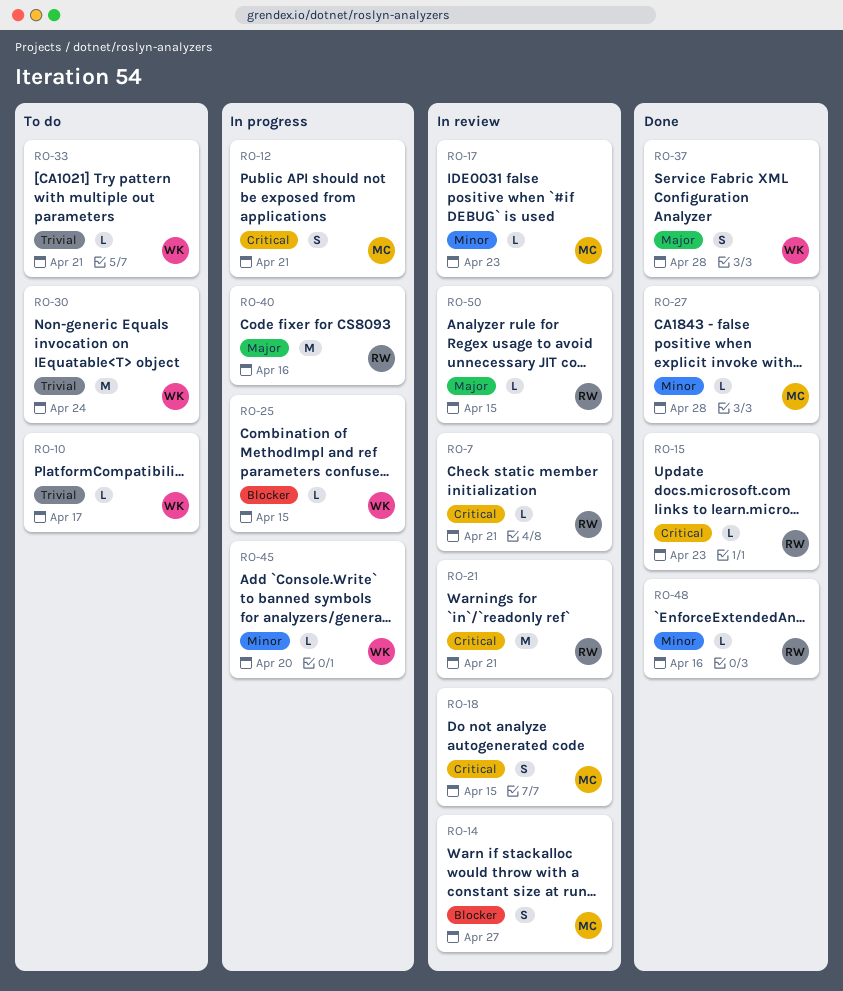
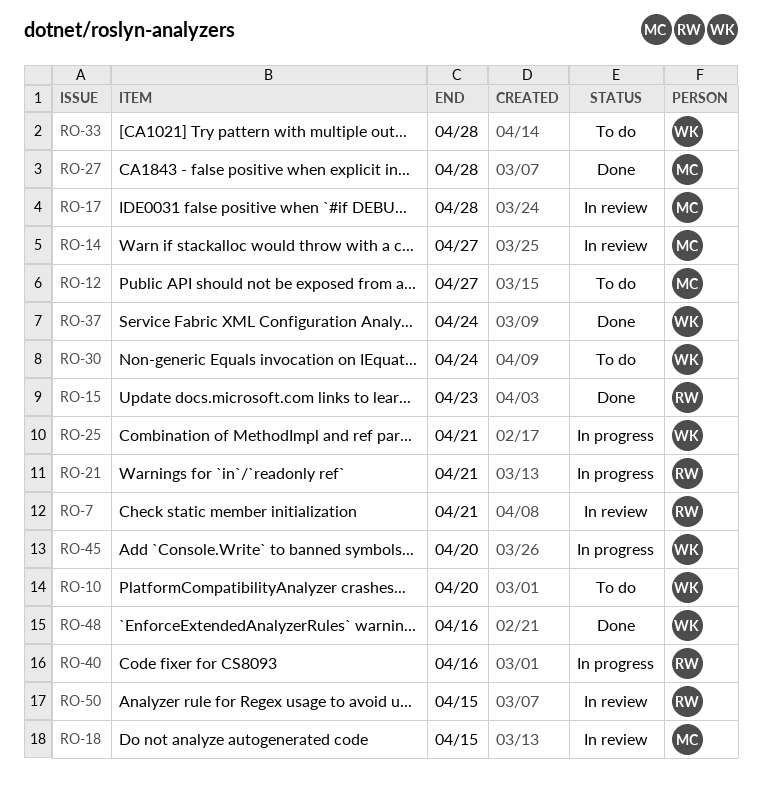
RO-10, due: Apr 17 -> Apr 20
RO-12, status: In progress -> To do
RO-12, due: Apr 21 -> Apr 27
RO-17, due: Apr 23 -> Apr 28
RO-21, status: In review -> In progress
RO-25, due: Apr 15 -> Apr 21
RO-33, due: Apr 21 -> Apr 28
RO-37, due: Apr 28 -> Apr 24
RO-48, owner: RW -> WK

